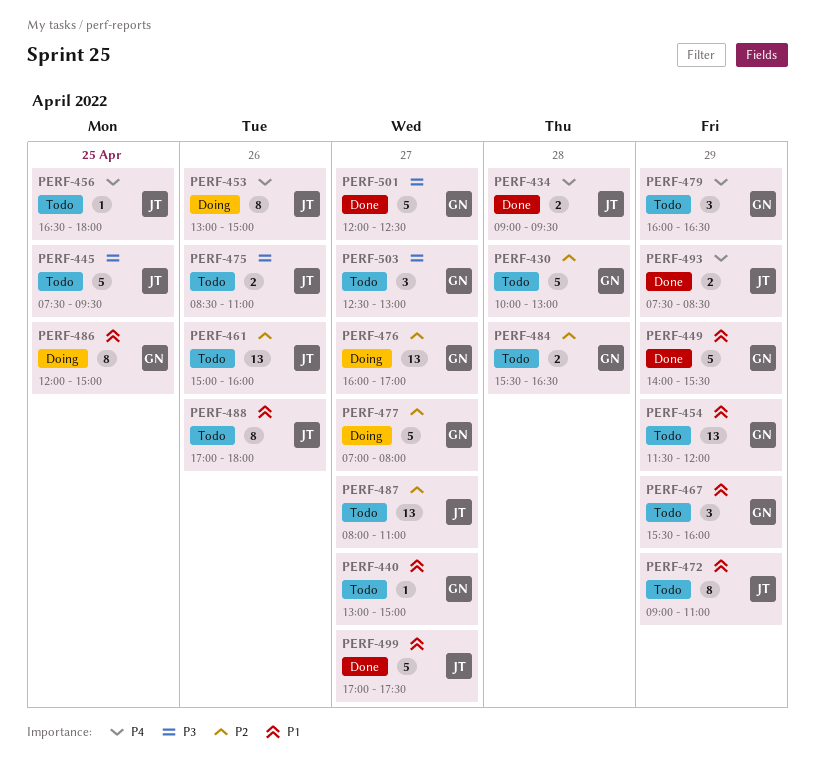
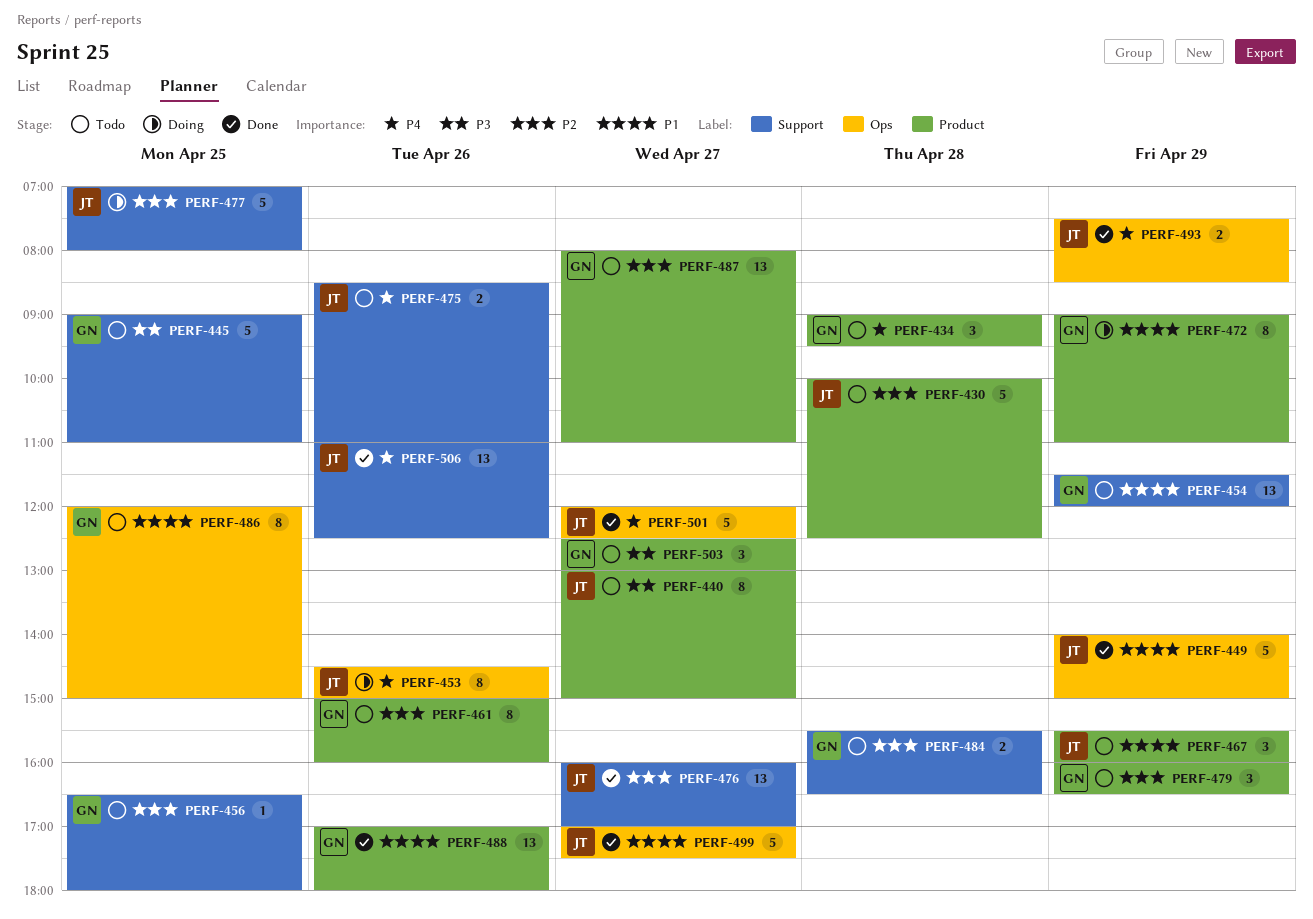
PERF-430, owner: GN -> JT
PERF-430, ends: 13:00 -> 12:30
PERF-434, status: Done -> Todo
PERF-434, owner: JT -> GN
PERF-434, estimate: 2 -> 3
PERF-440, owner: GN -> JT
PERF-440, priority: P1 -> P3
PERF-440, estimate: 1 -> 8
PERF-445, owner: JT -> GN
PERF-445, begins: 07:30 -> 09:00
PERF-445, ends: 09:30 -> 11:00
PERF-449, owner: GN -> JT
PERF-449, ends: 15:30 -> 15:00
PERF-453, begins: 13:00 -> 14:30
PERF-456, owner: JT -> GN
PERF-456, priority: P4 -> P2
PERF-461, owner: JT -> GN
PERF-461, estimate: 13 -> 8
PERF-467, owner: GN -> JT
PERF-472, status: Todo -> Doing
PERF-472, owner: JT -> GN
PERF-475, priority: P3 -> P4
PERF-476, status: Doing -> Done
PERF-476, owner: GN -> JT
PERF-477, owner: GN -> JT
PERF-477, day: Apr 27 -> Apr 25
PERF-479, priority: P4 -> P2
PERF-486, status: Doing -> Todo
PERF-487, owner: JT -> GN
PERF-488, status: Todo -> Done
PERF-488, owner: JT -> GN
PERF-488, estimate: 8 -> 13
PERF-501, owner: GN -> JT
PERF-501, priority: P3 -> P4
PERF-506: none -> present

